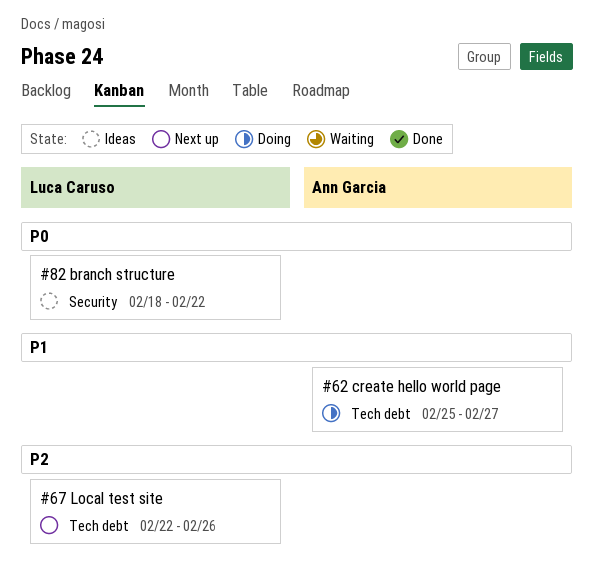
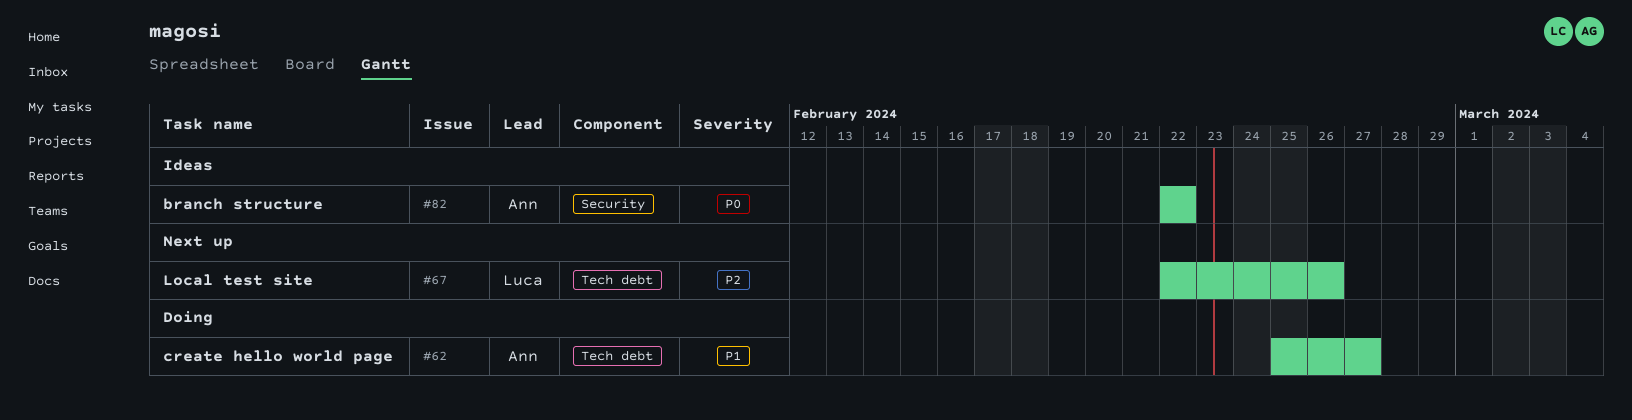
#82, owner: Luca Caruso -> Ann Garcia
#82, start: Feb 18 -> Feb 22

